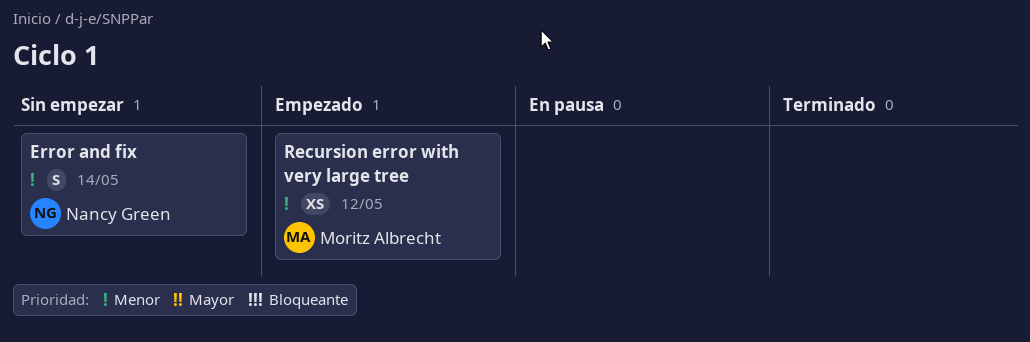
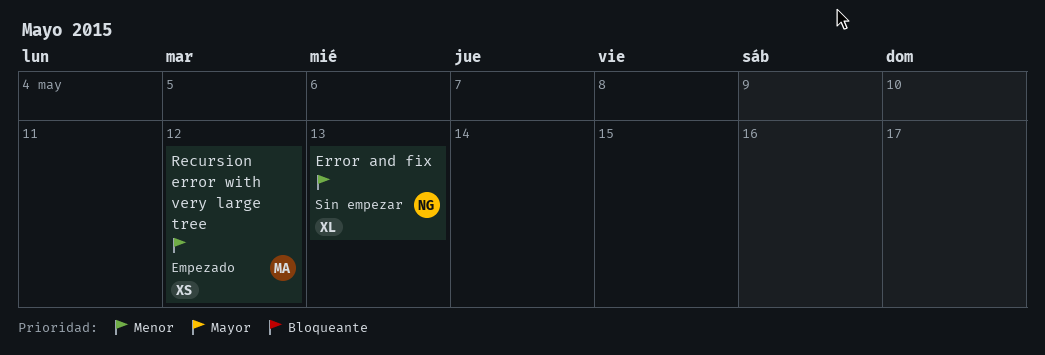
Error and fix, estimate: S -> XL
Error and fix, due: May 14 -> May 13

